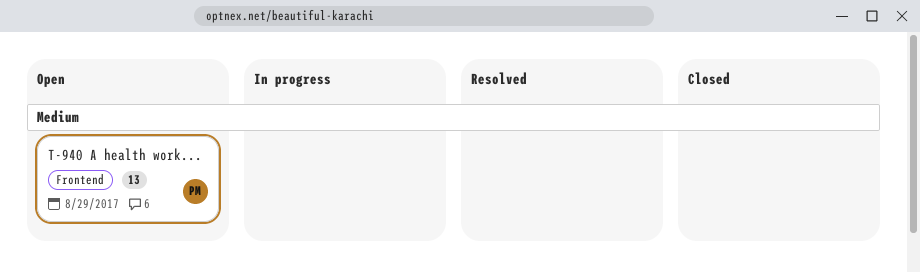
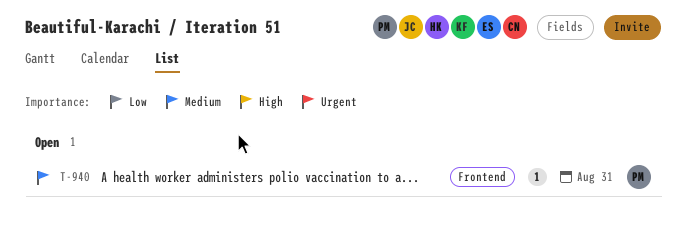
T-940, estimate: 13 -> 1
T-940, due: Aug 29 -> Aug 31

